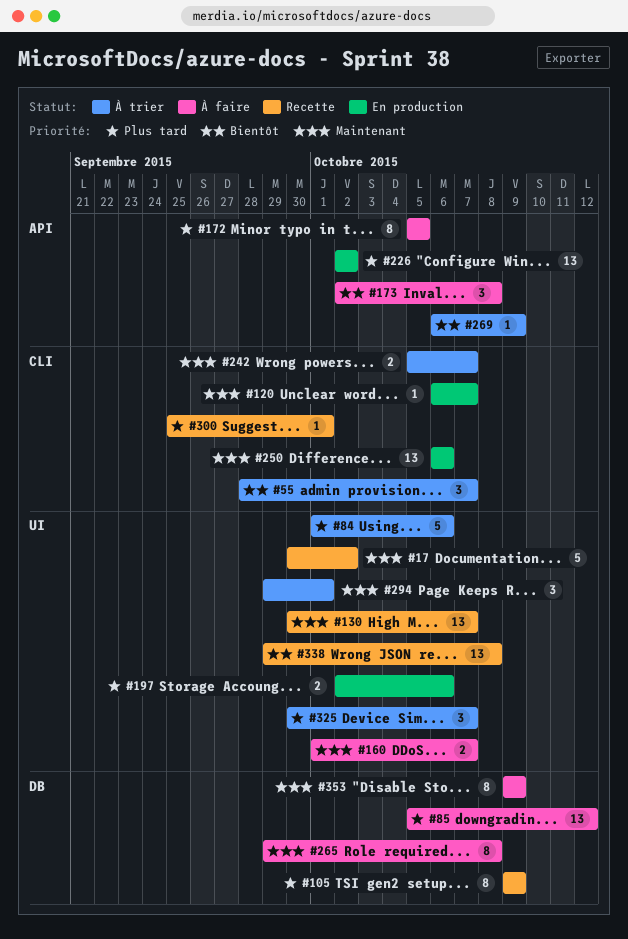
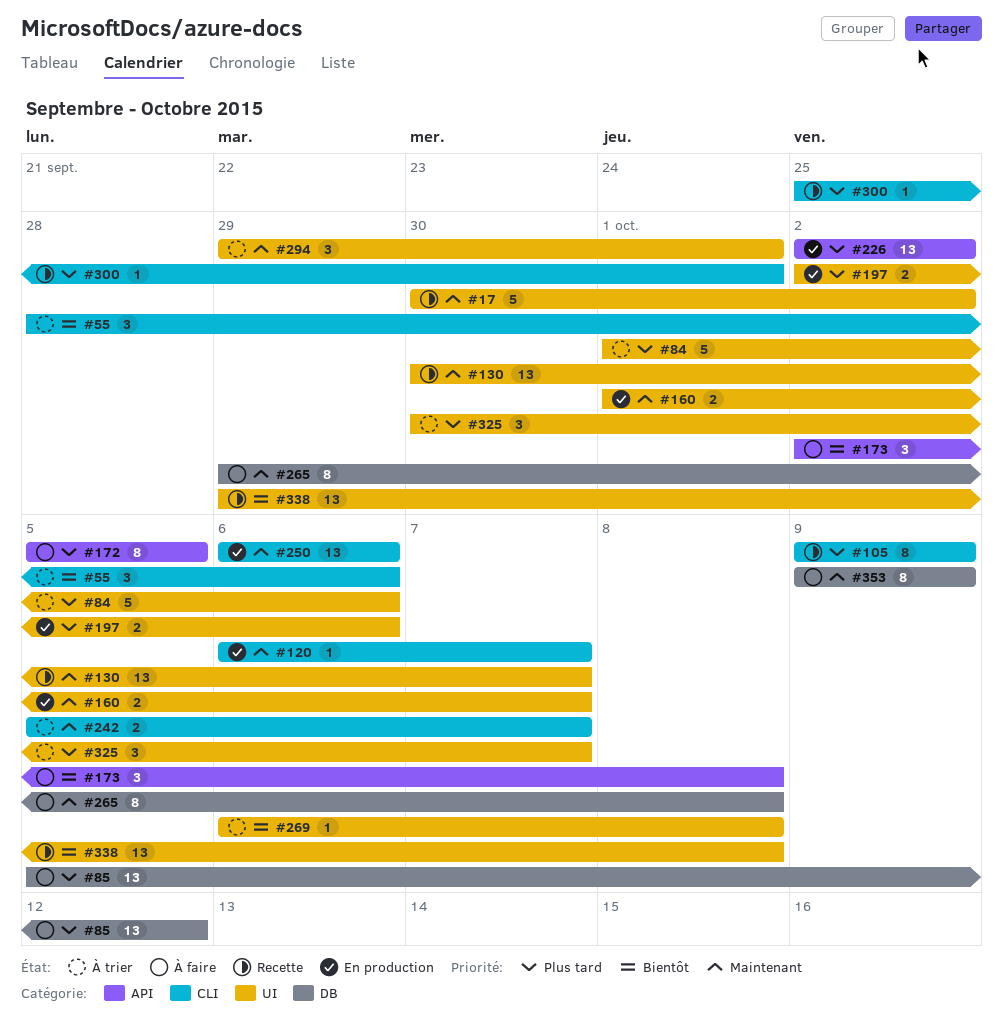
#55, due: Oct 7 -> Oct 6
#105, label: DB -> CLI
#160, status: À faire -> En production
#269, label: API -> UI
#269, due: Oct 9 -> Oct 8

